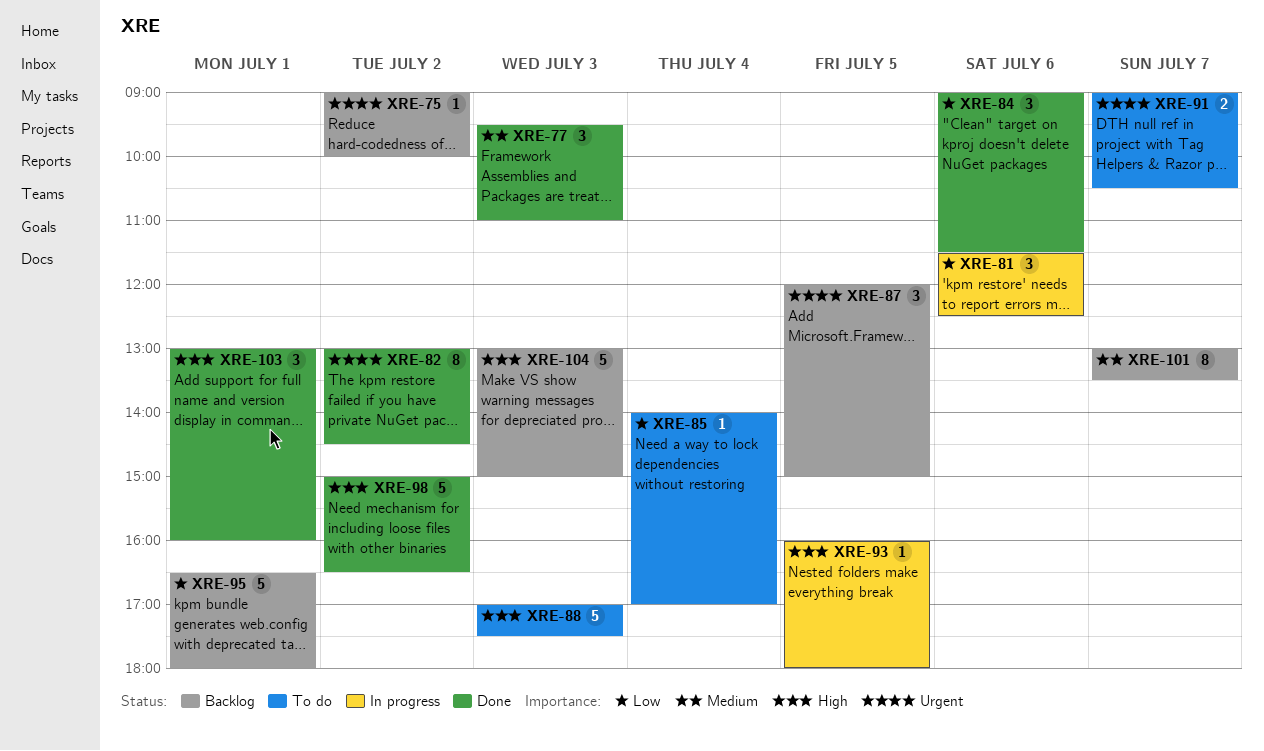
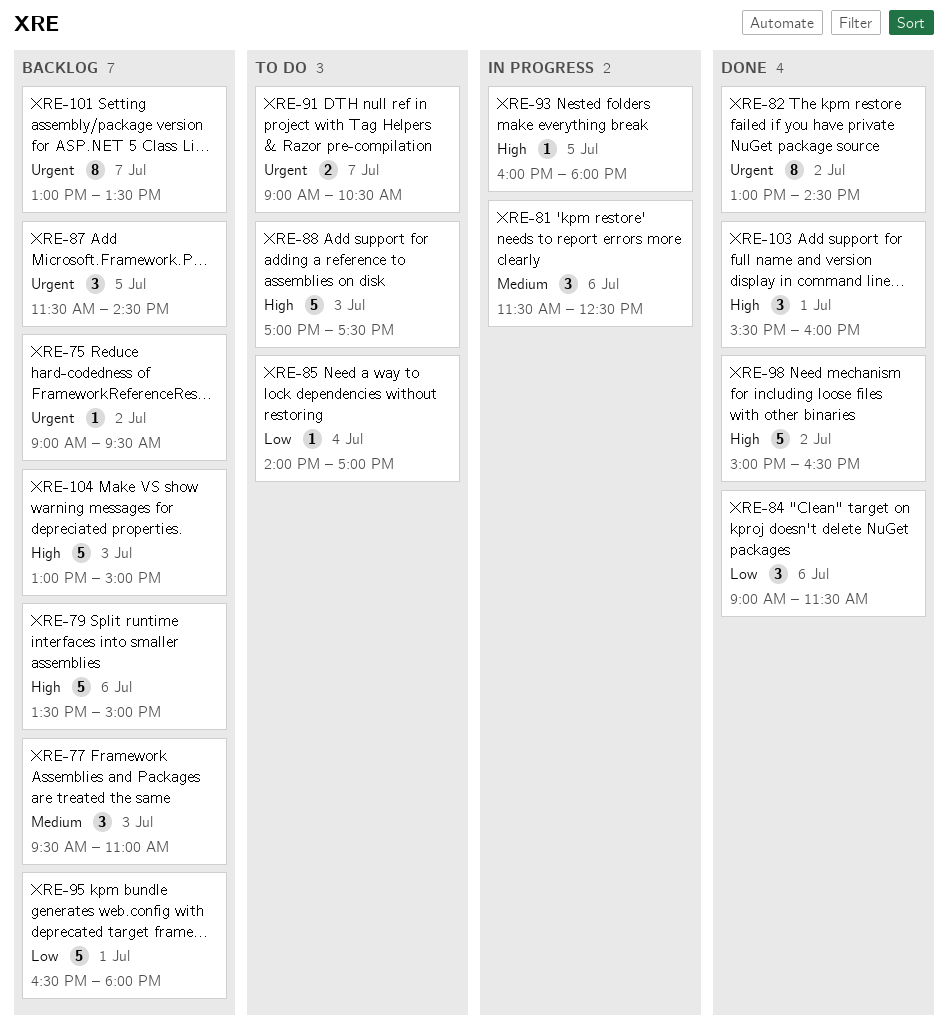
XRE-75, ends: 10:00 -> 09:30
XRE-77, status: Done -> Backlog
XRE-79: none -> present
XRE-81, priority: Low -> Medium
XRE-87, begins: 12:00 -> 11:30
XRE-87, ends: 15:00 -> 14:30
XRE-101, priority: Medium -> Urgent
XRE-103, begins: 13:00 -> 15:30

